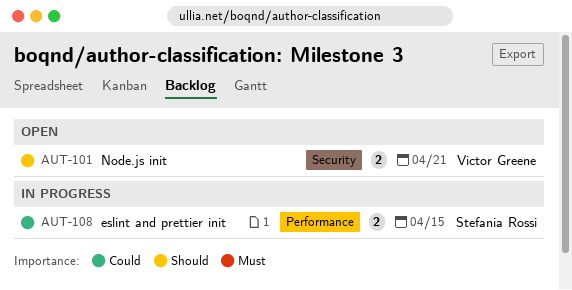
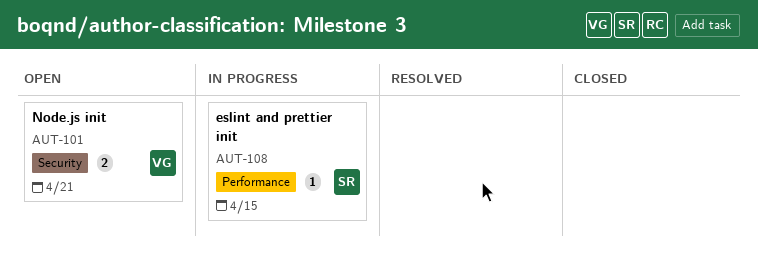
AUT-108, estimate: 2 -> 1

